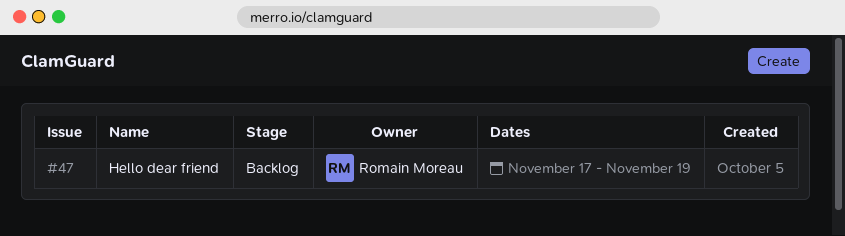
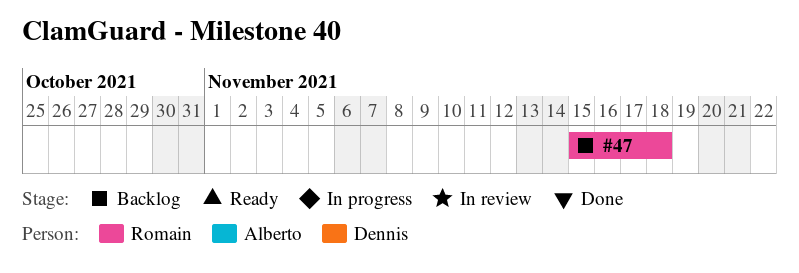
#47, start: Nov 17 -> Nov 15
#47, due: Nov 19 -> Nov 18

